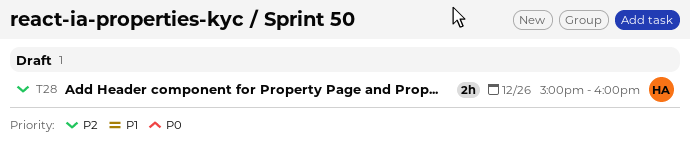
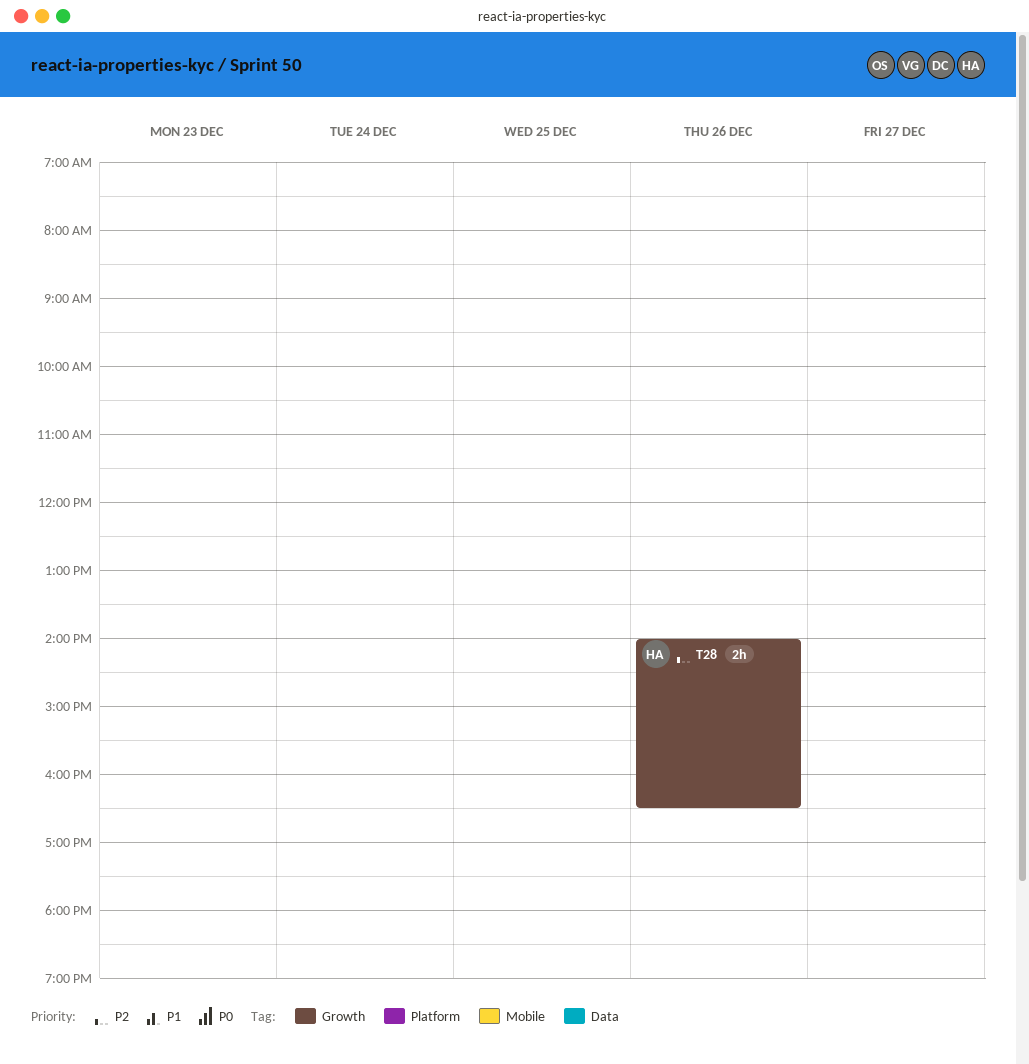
T28, begins: 15:00 -> 14:00
T28, ends: 16:00 -> 16:30

